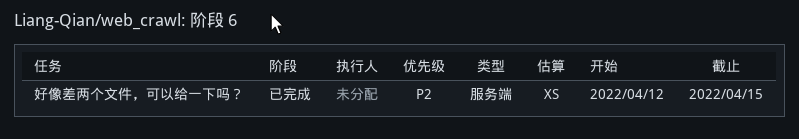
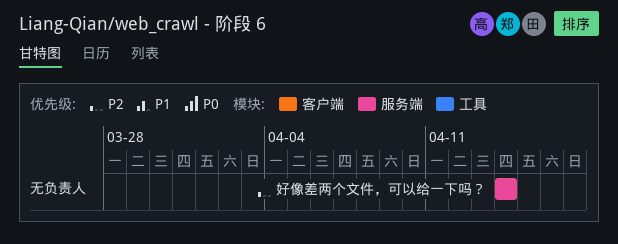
好像差两个文件，可以给一下吗？, start: Apr 12 -> Apr 14
好像差两个文件，可以给一下吗？, due: Apr 15 -> Apr 14

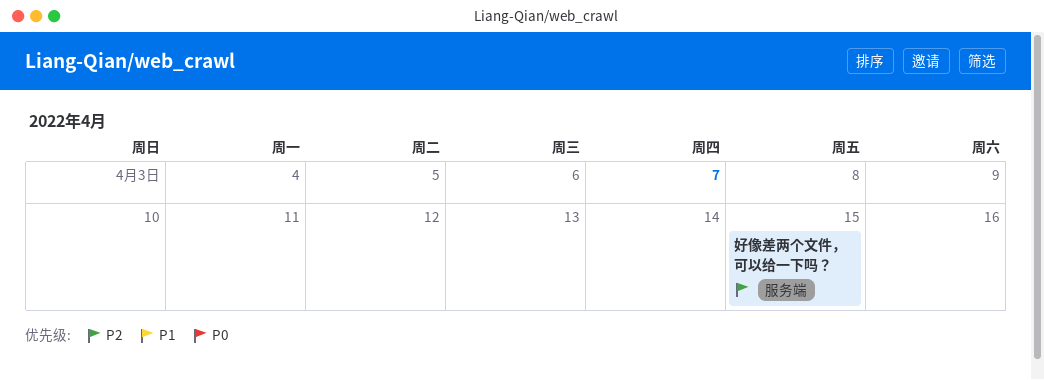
好像差两个文件，可以给一下吗？, due: Apr 14 -> Apr 15

